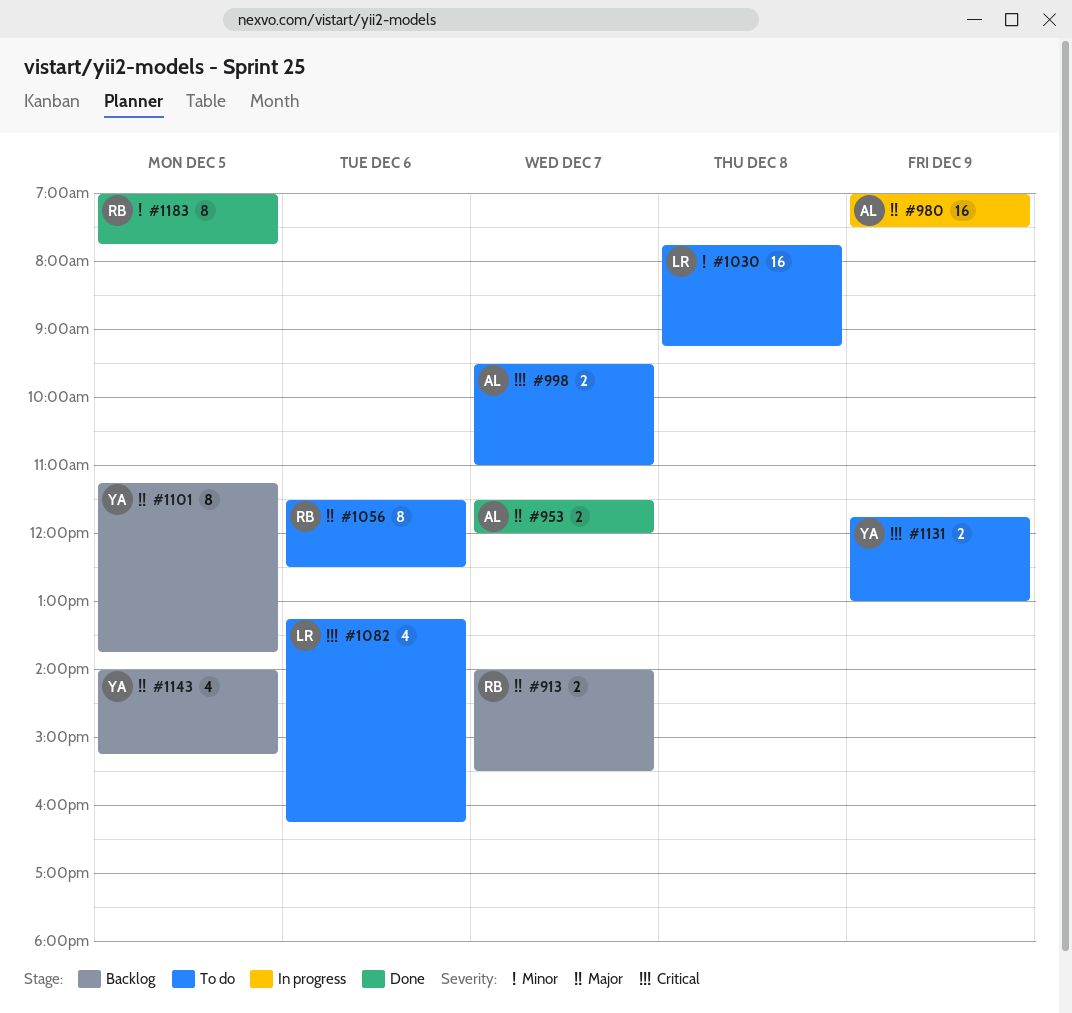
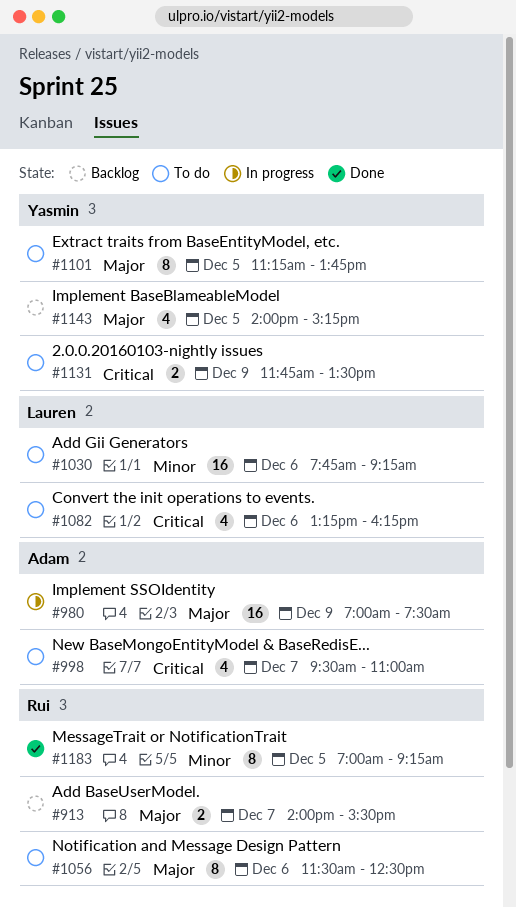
#953: present -> none
#998, estimate: 2 -> 4
#1030, day: Dec 8 -> Dec 6
#1101, status: Backlog -> To do
#1131, ends: 13:00 -> 13:30
#1183, ends: 07:45 -> 09:15

